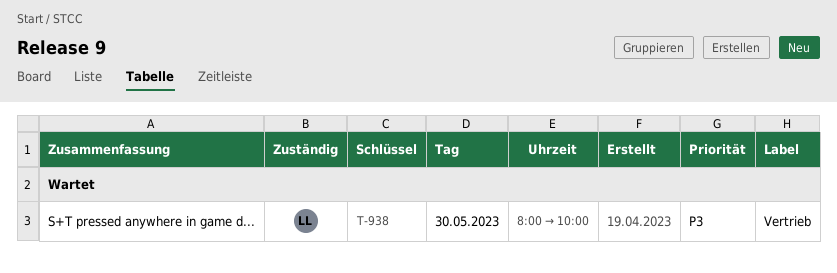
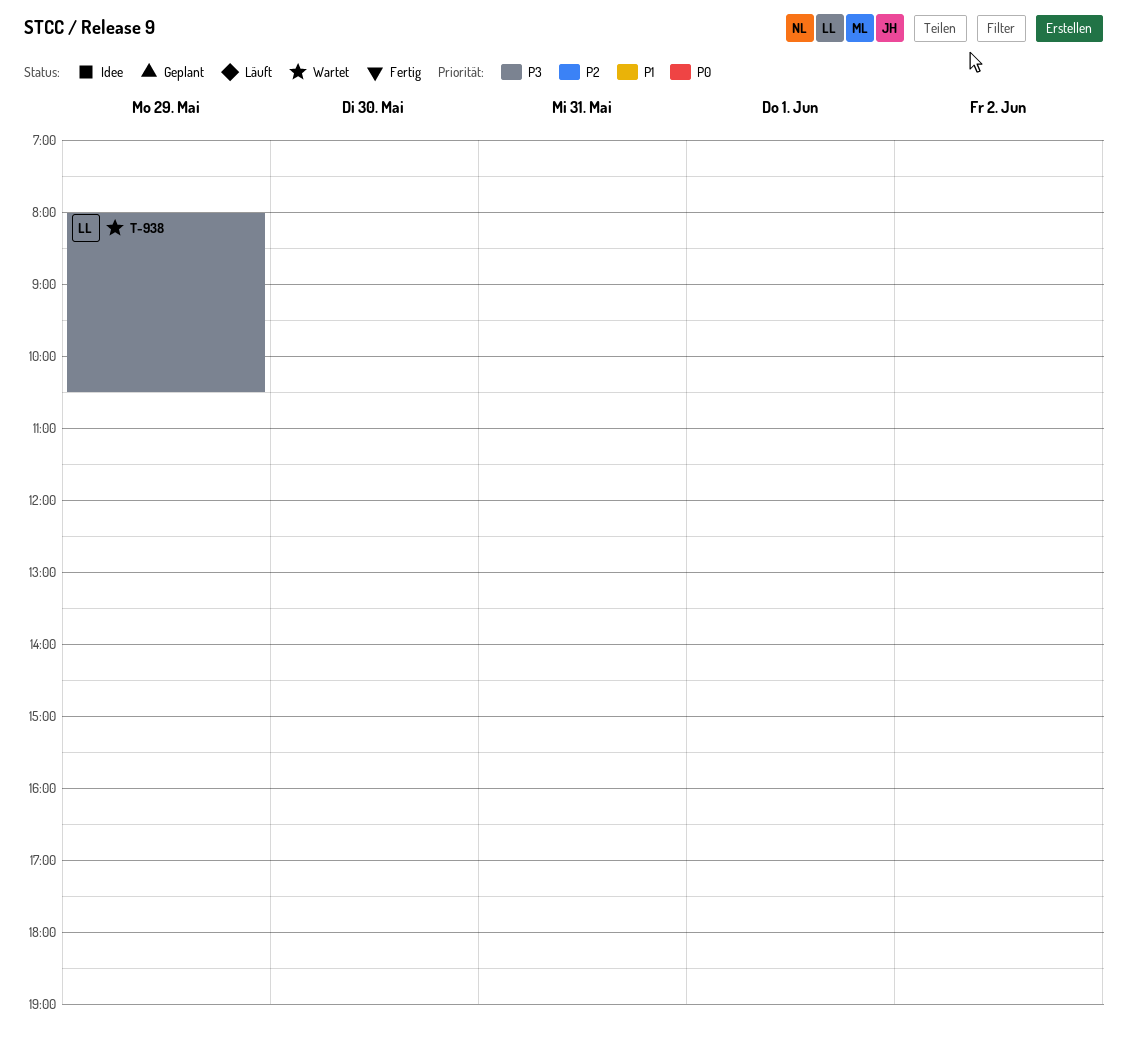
T-938, day: May 30 -> May 29
T-938, ends: 10:00 -> 10:30

